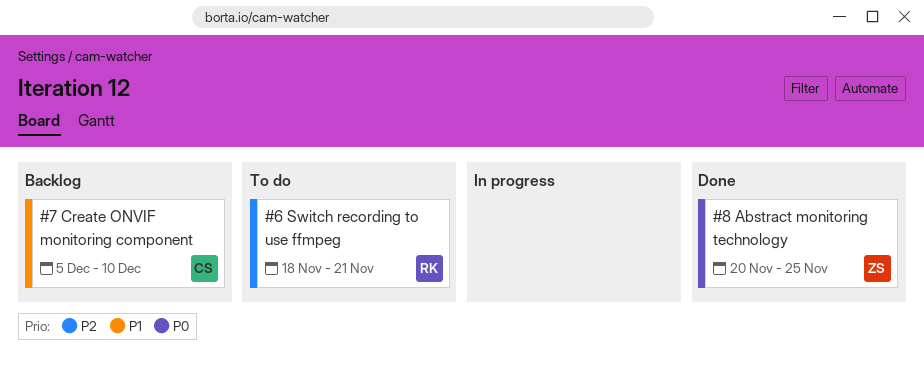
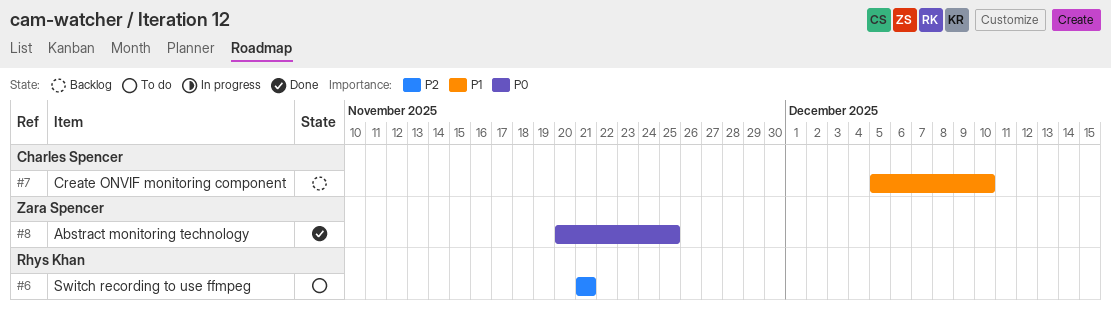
#6, start: Nov 18 -> Nov 21

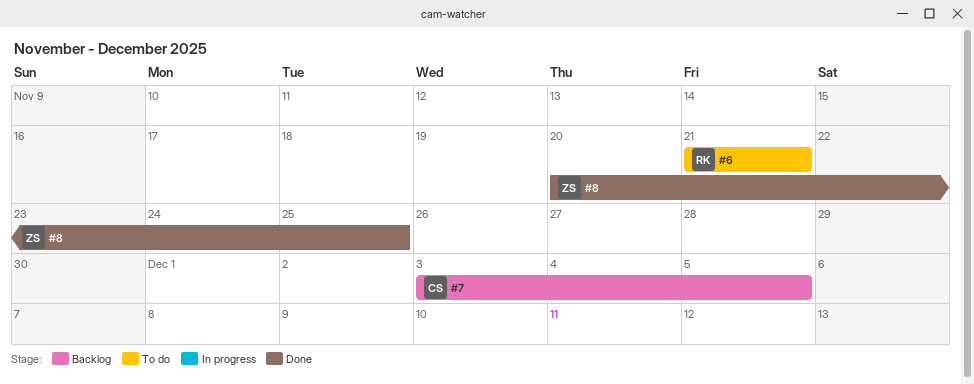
#7, start: Dec 5 -> Dec 3
#7, due: Dec 10 -> Dec 5

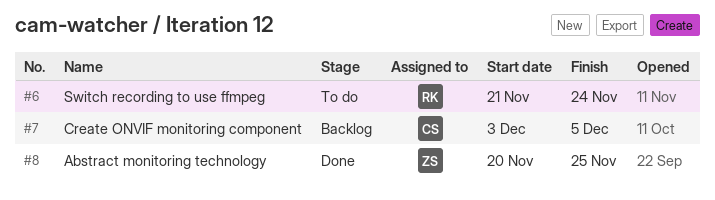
#6, due: Nov 21 -> Nov 24

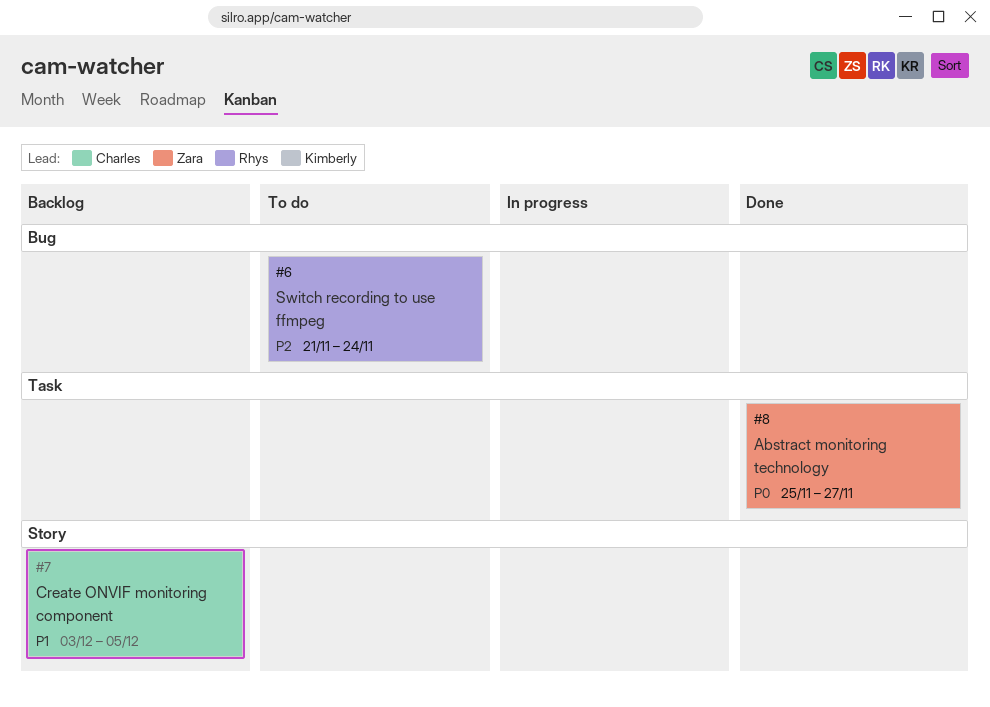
#8, start: Nov 20 -> Nov 25
#8, due: Nov 25 -> Nov 27

